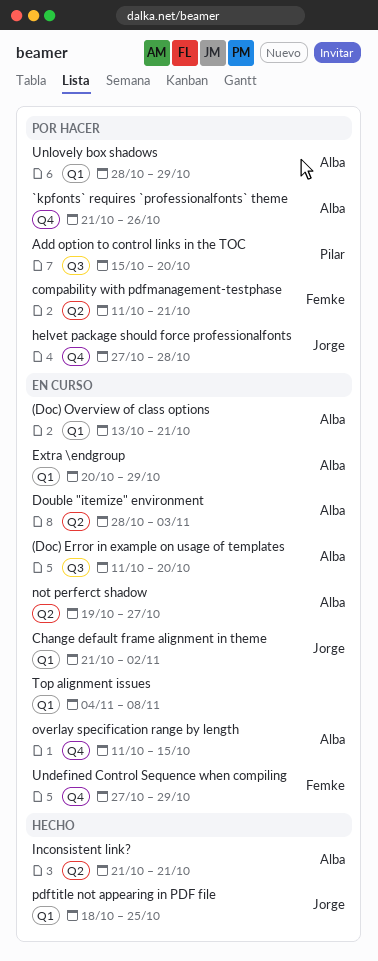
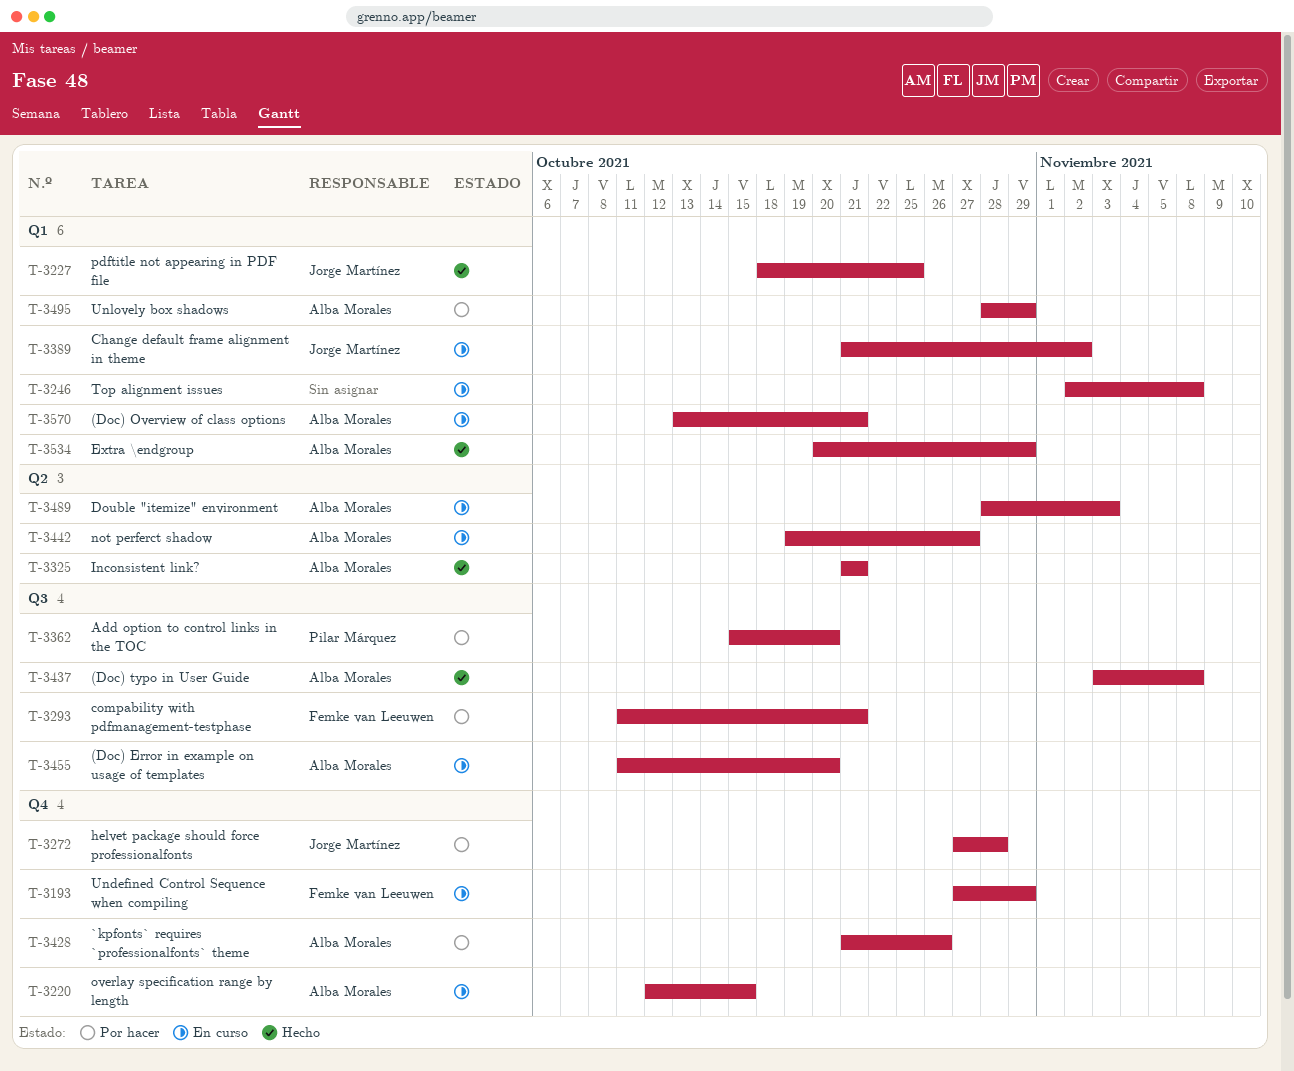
(Doc) typo in User Guide: none -> present
compability with pdfmanagement-testphase, label: Q2 -> Q3
Extra \endgroup, status: En curso -> Hecho
overlay specification range by length, start: Oct 11 -> Oct 12
Top alignment issues, start: Nov 4 -> Nov 2

